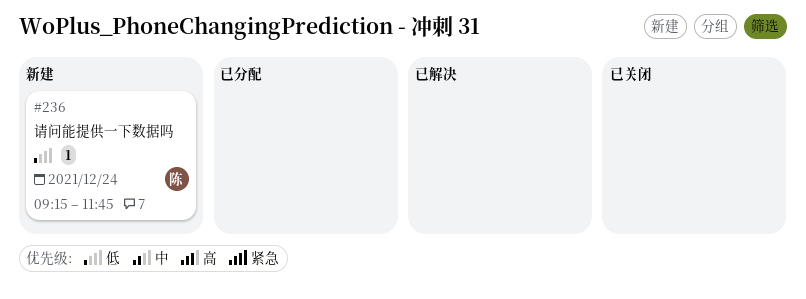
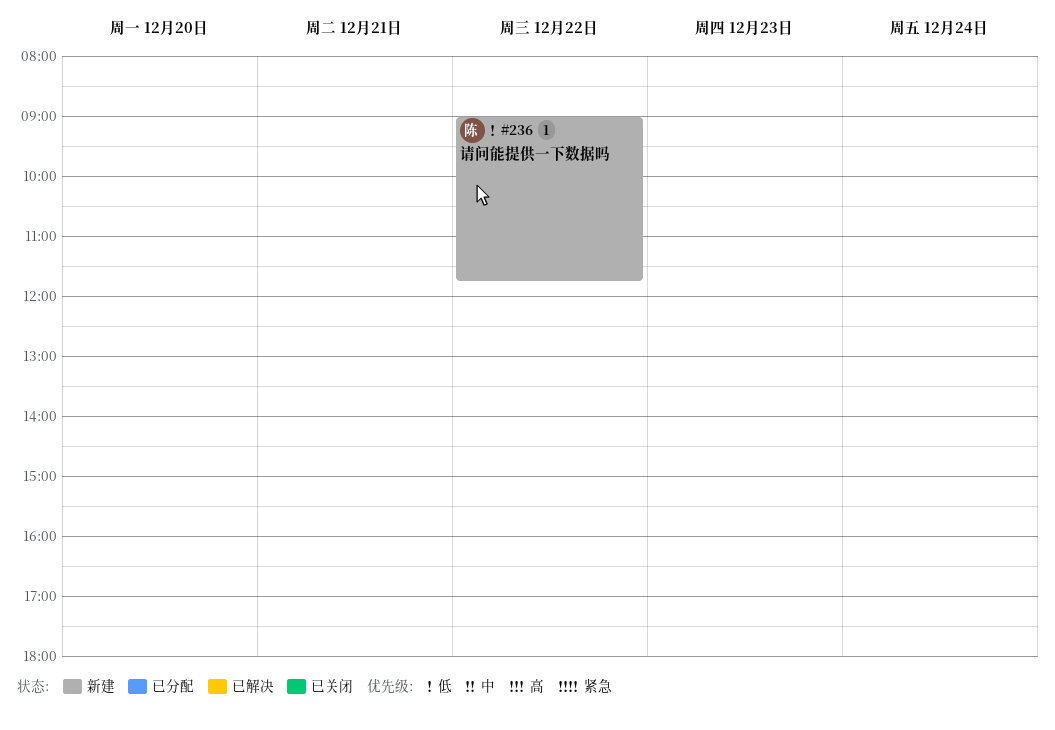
#236, day: Dec 24 -> Dec 22
#236, begins: 09:15 -> 09:00

